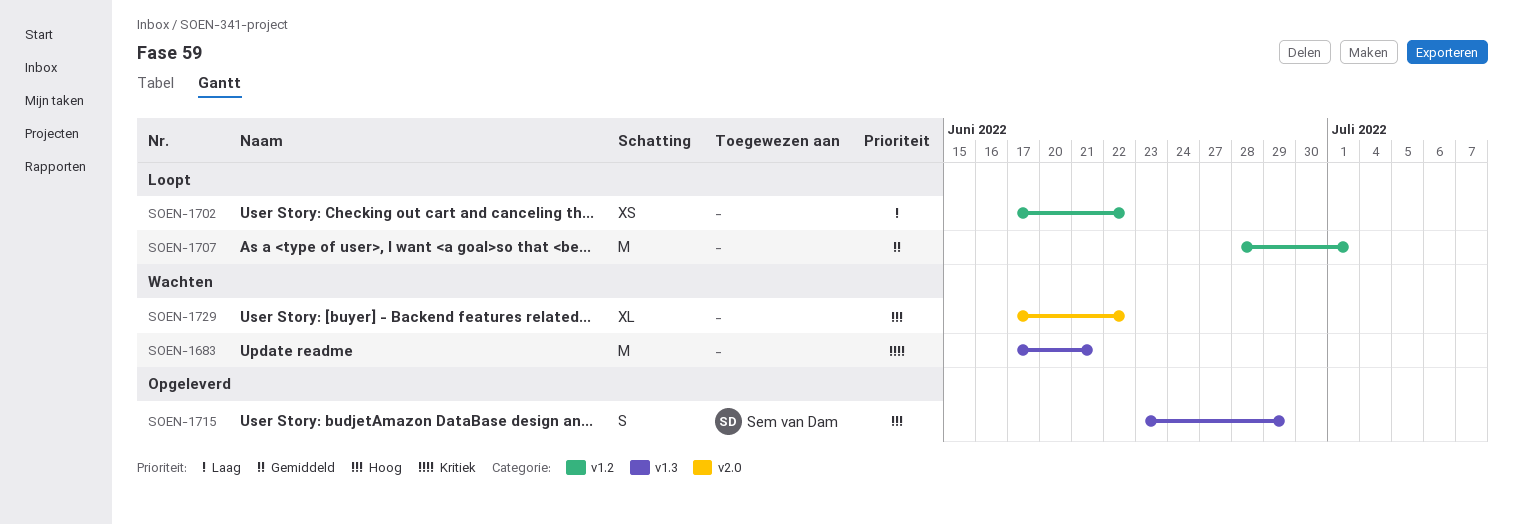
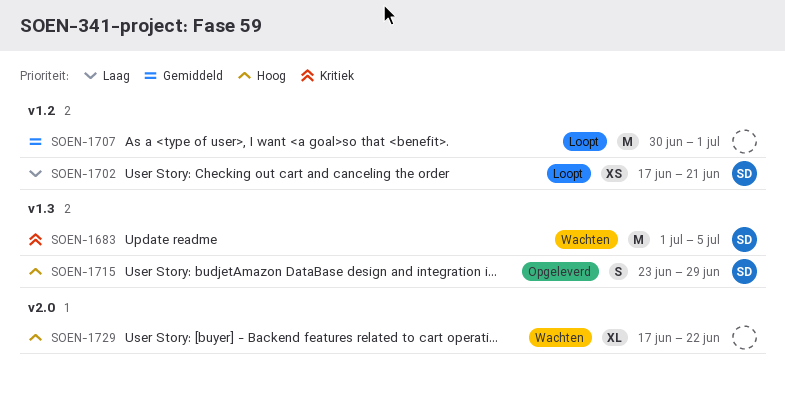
SOEN-1683, owner: none -> Sem van Dam
SOEN-1683, start: Jun 17 -> Jul 1
SOEN-1683, due: Jun 21 -> Jul 5
SOEN-1702, owner: none -> Sem van Dam
SOEN-1702, due: Jun 22 -> Jun 21
SOEN-1707, start: Jun 28 -> Jun 30

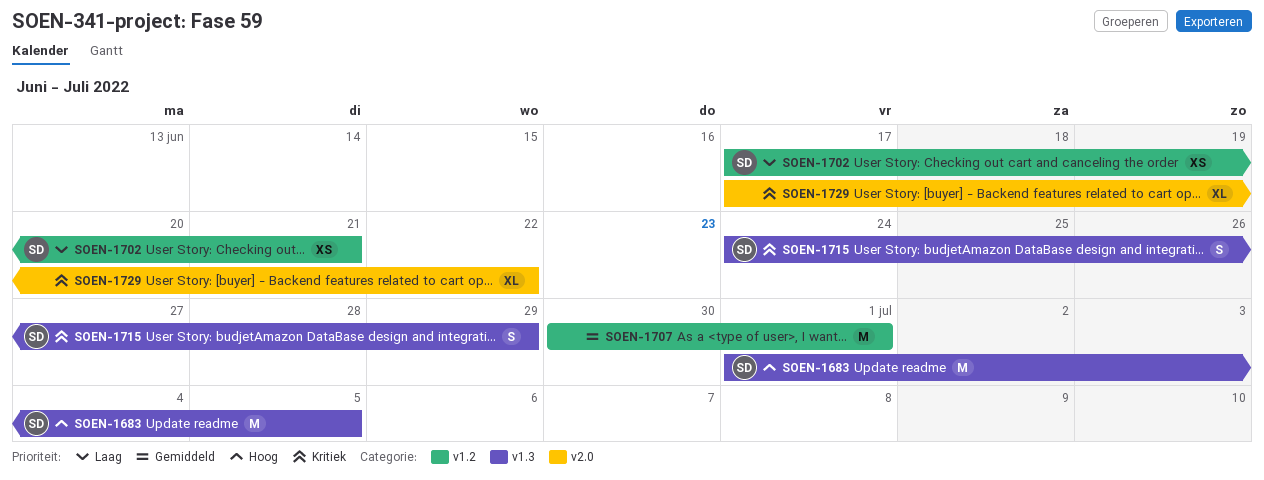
SOEN-1683, priority: Kritiek -> Hoog
SOEN-1715, priority: Hoog -> Kritiek
SOEN-1715, start: Jun 23 -> Jun 24
SOEN-1729, priority: Hoog -> Kritiek

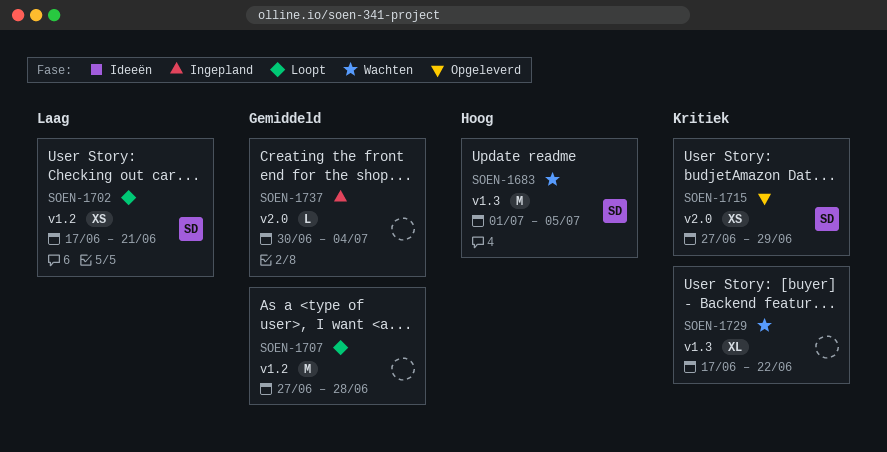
SOEN-1707, start: Jun 30 -> Jun 27
SOEN-1707, due: Jul 1 -> Jun 28
SOEN-1715, label: v1.3 -> v2.0
SOEN-1715, estimate: S -> XS
SOEN-1715, start: Jun 24 -> Jun 27
SOEN-1729, label: v2.0 -> v1.3
SOEN-1737: none -> present

